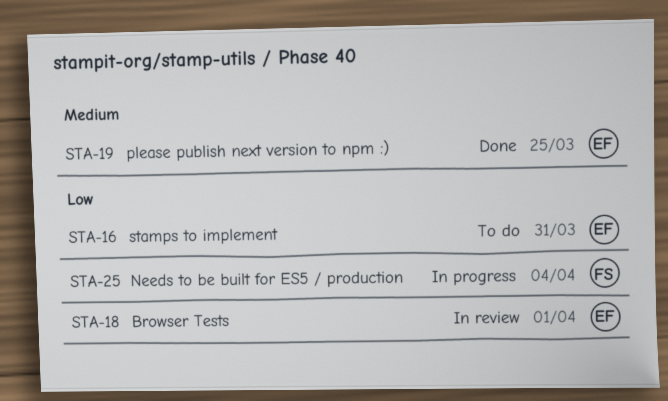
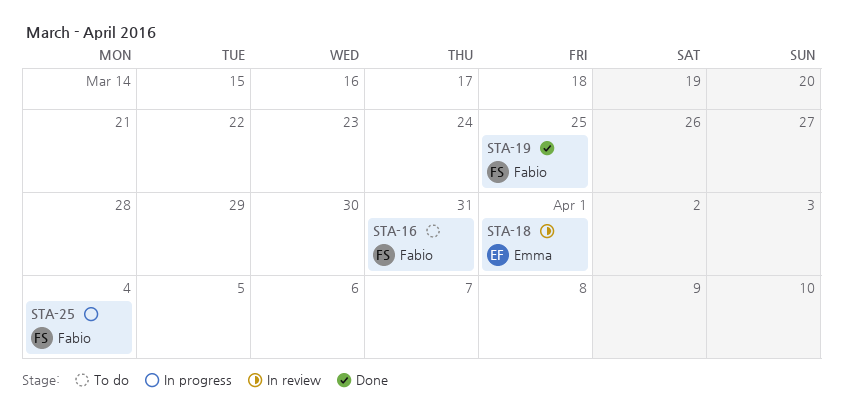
STA-16, owner: Emma -> Fabio
STA-19, owner: Emma -> Fabio

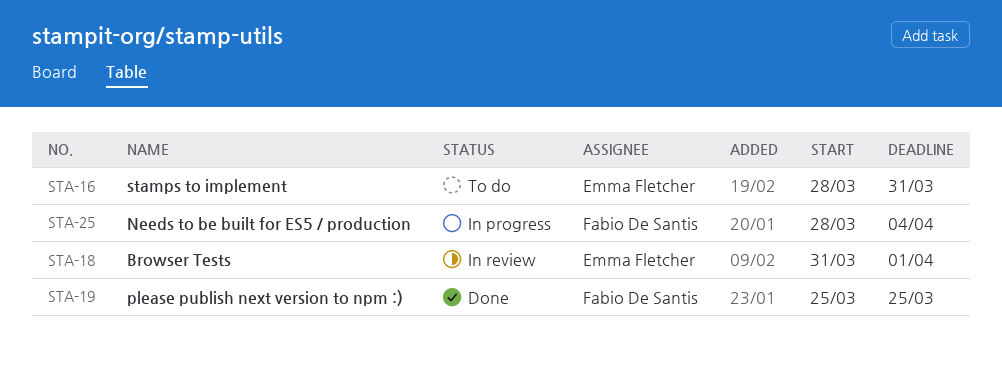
STA-16, owner: Fabio De Santis -> Emma Fletcher

